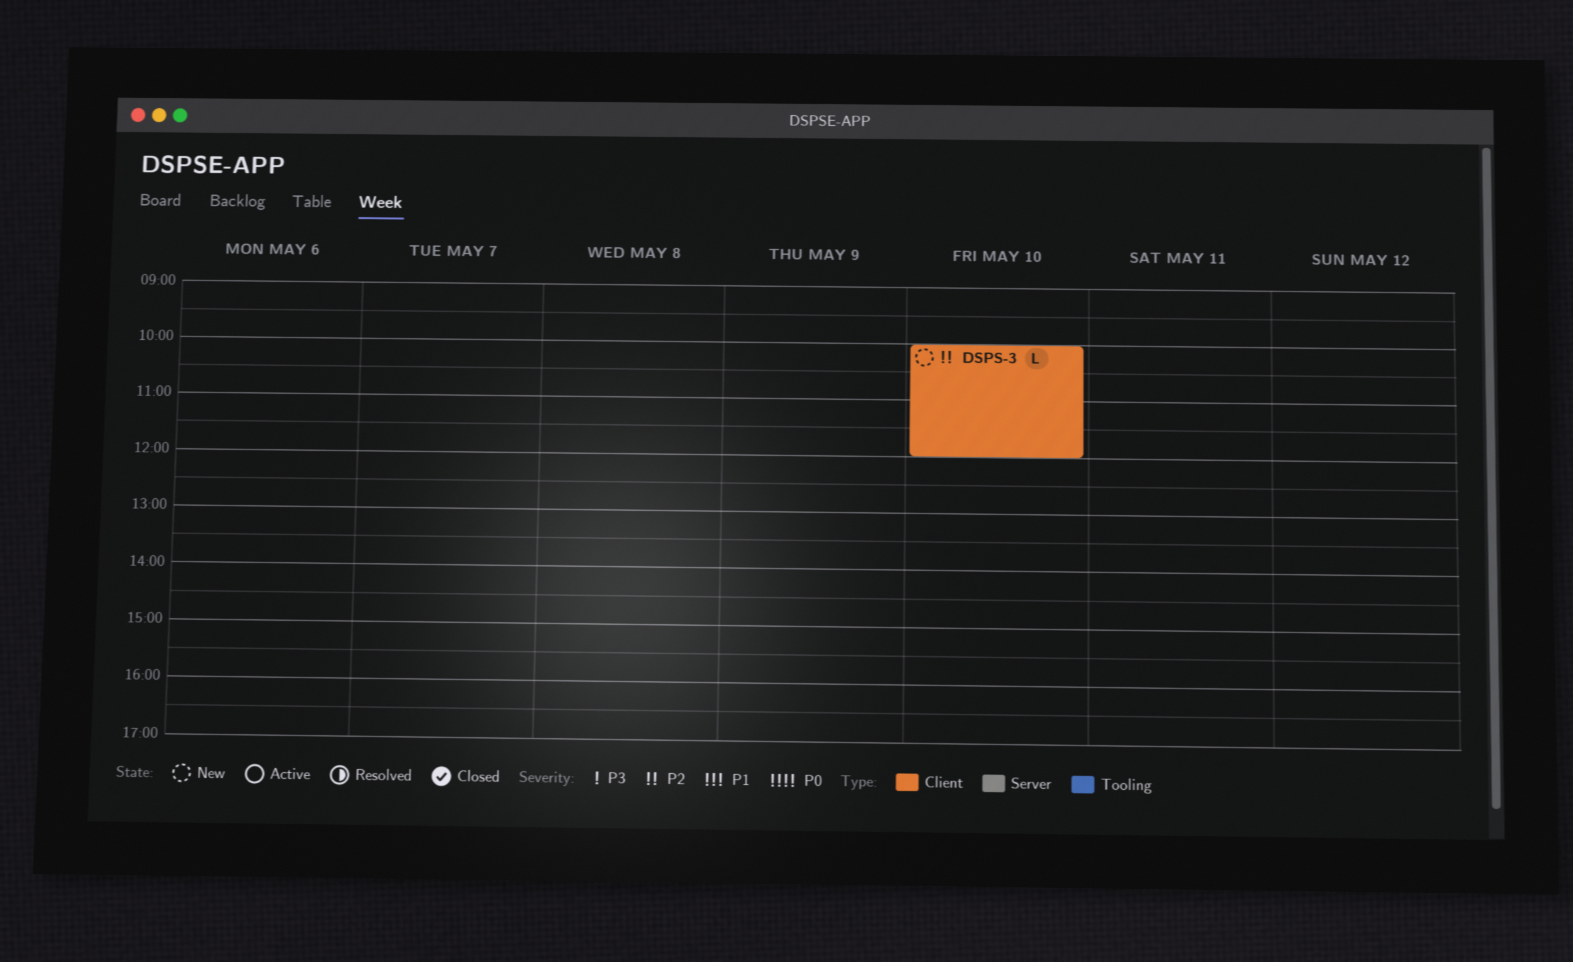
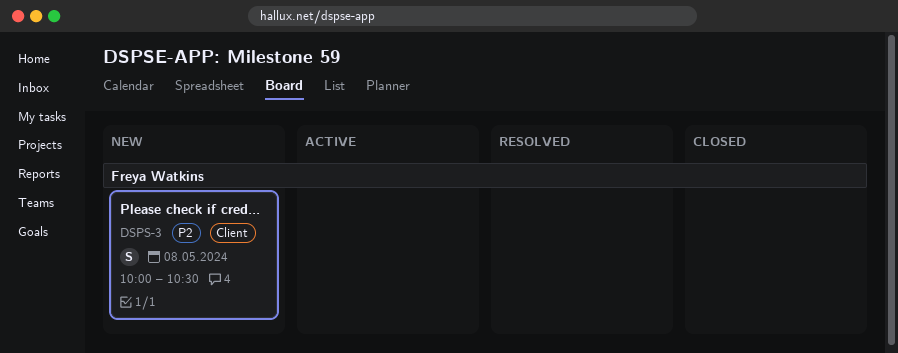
DSPS-3, estimate: L -> S
DSPS-3, day: May 10 -> May 8
DSPS-3, ends: 12:00 -> 10:30

